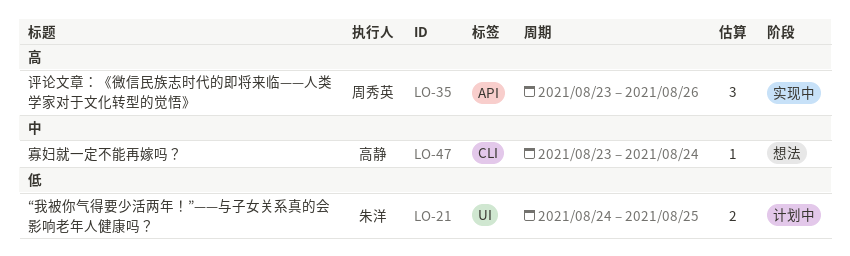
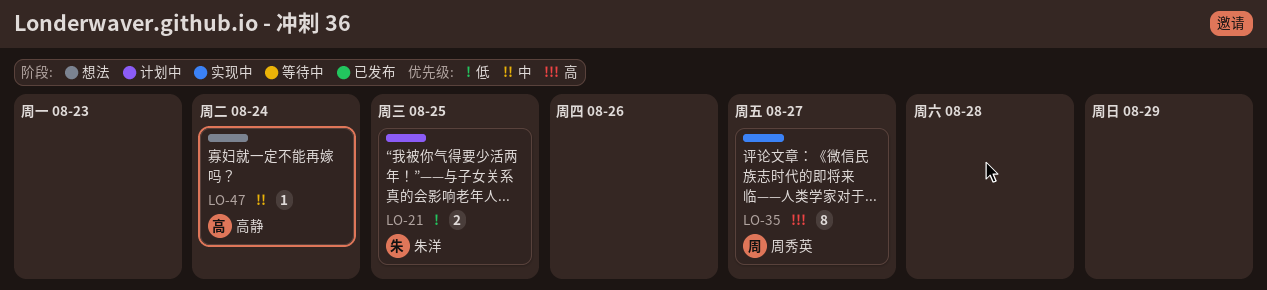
LO-35, estimate: 3 -> 8
LO-35, due: Aug 26 -> Aug 27

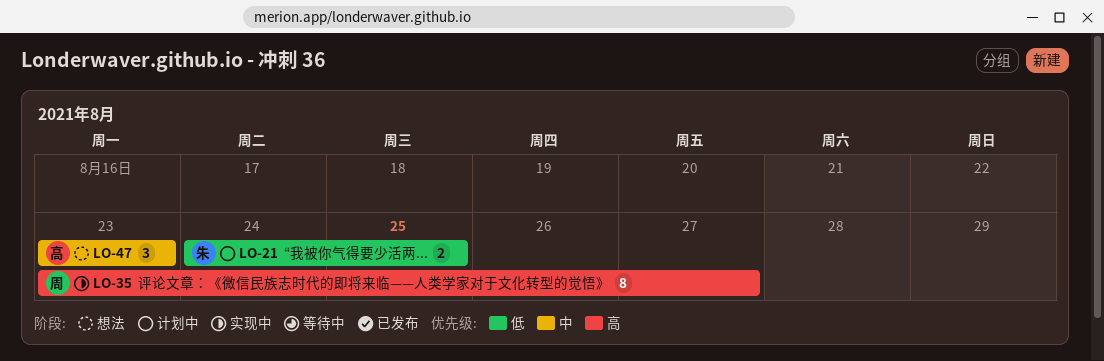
LO-47, estimate: 1 -> 3
LO-47, due: Aug 24 -> Aug 23

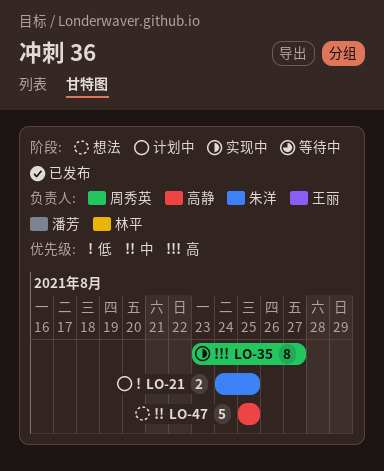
LO-47, estimate: 3 -> 5
LO-47, start: Aug 23 -> Aug 25
LO-47, due: Aug 23 -> Aug 25

